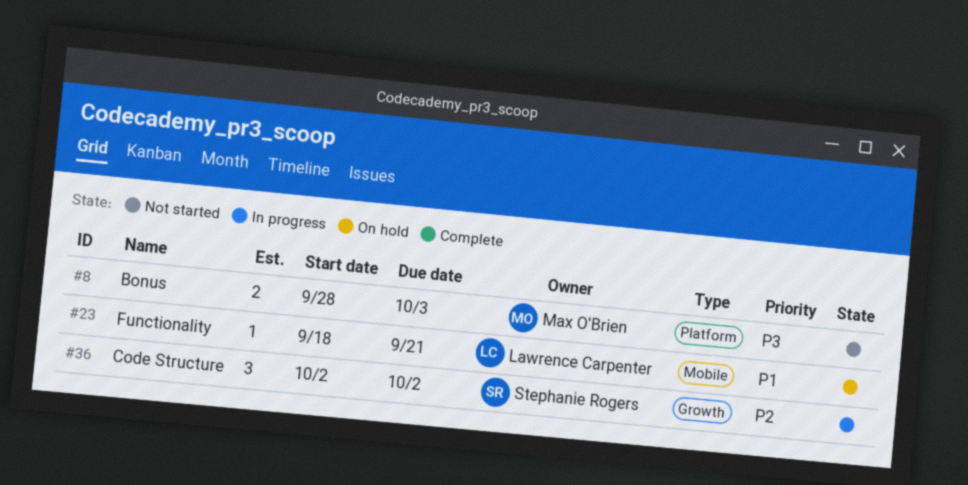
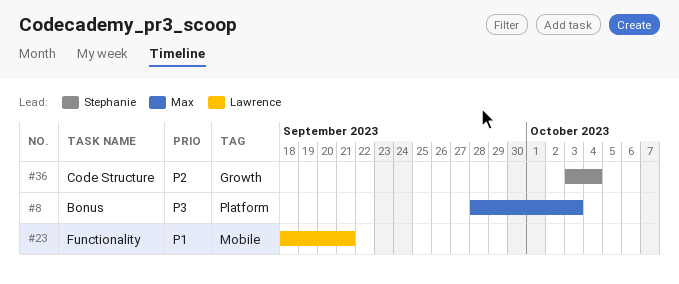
#36, start: Oct 2 -> Oct 3
#36, due: Oct 2 -> Oct 4

